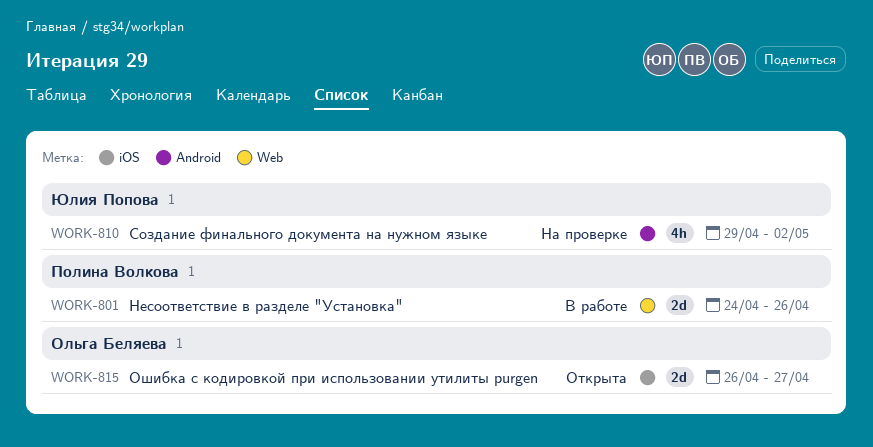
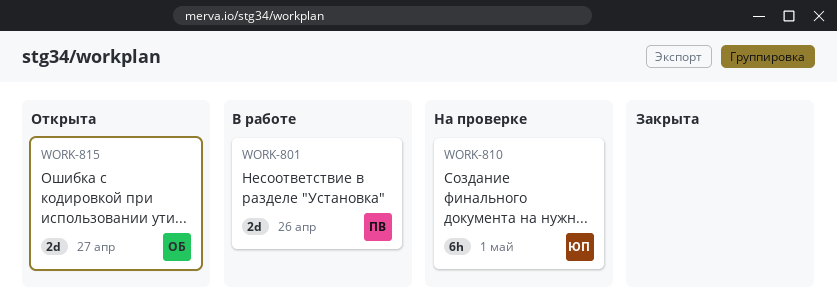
WORK-810, estimate: 4h -> 6h
WORK-810, due: May 2 -> May 1

